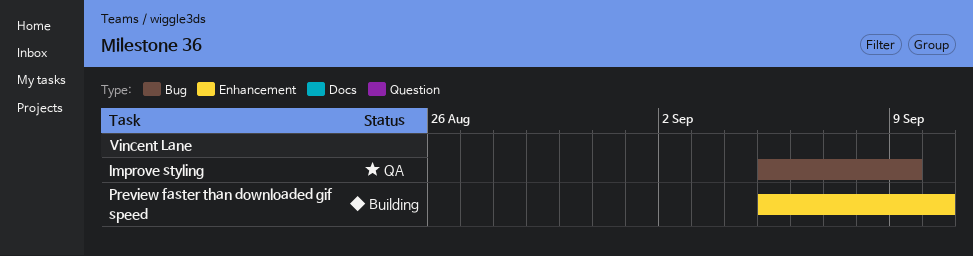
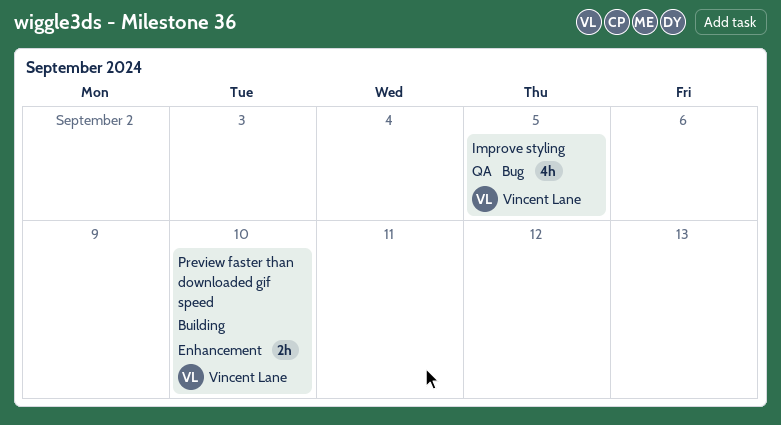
Improve styling, due: Sep 9 -> Sep 5

